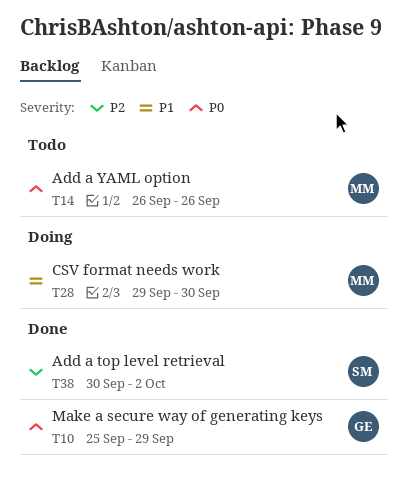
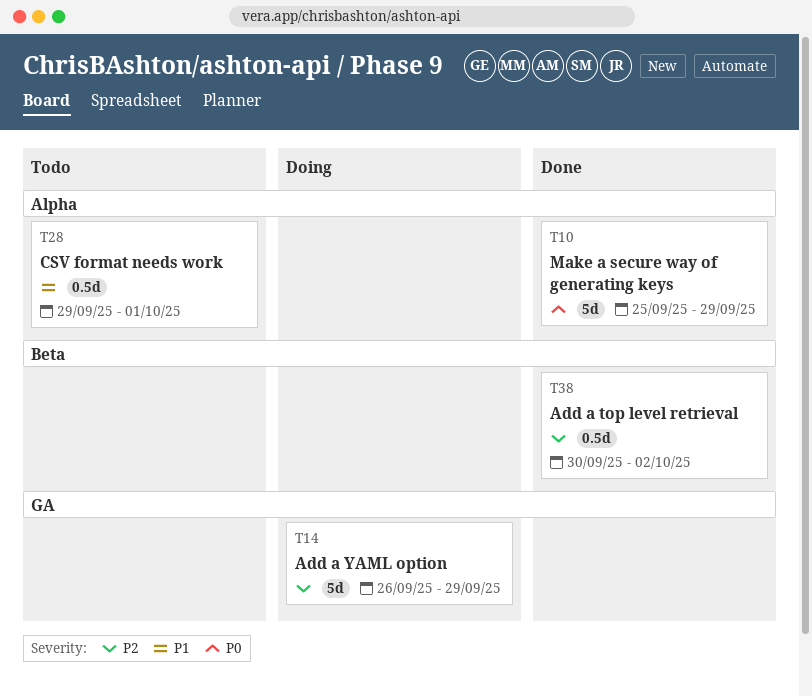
T14, status: Todo -> Doing
T14, priority: P0 -> P2
T14, due: Sep 26 -> Sep 29
T28, status: Doing -> Todo
T28, due: Sep 30 -> Oct 1

